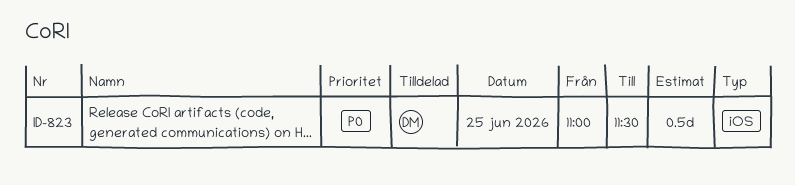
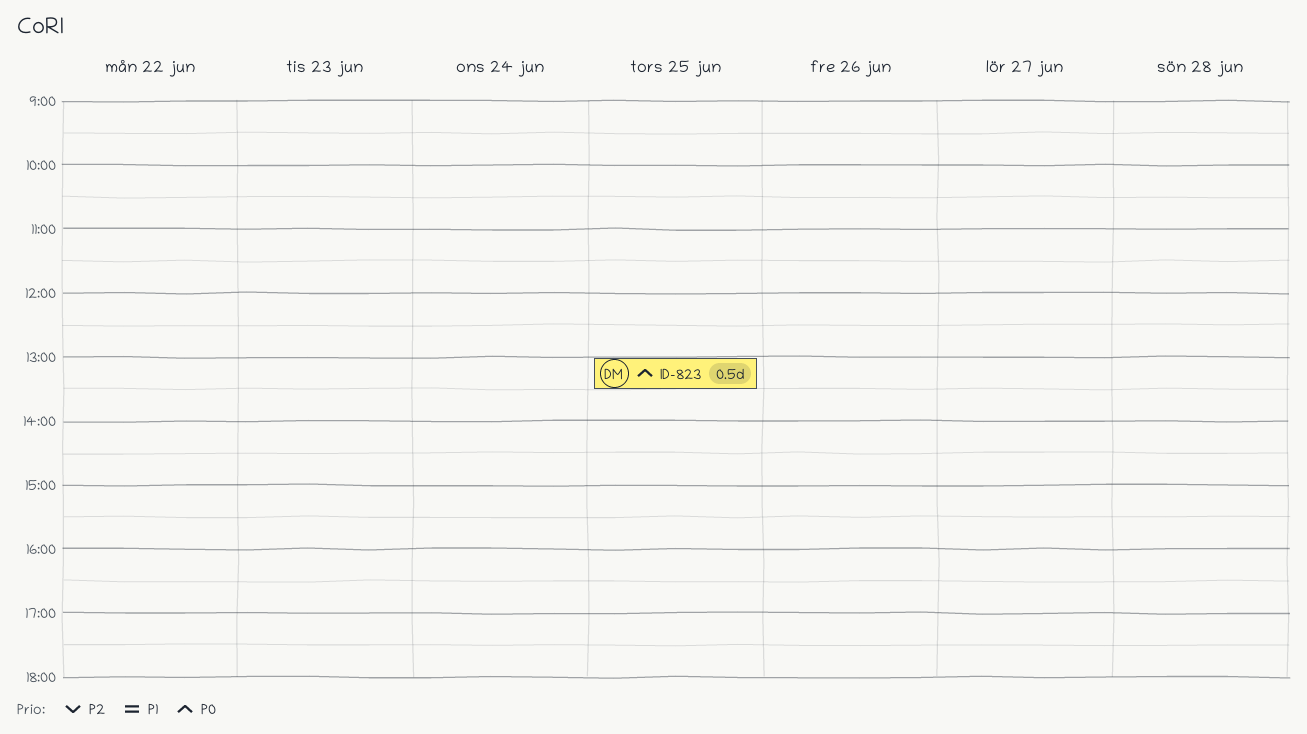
ID-823, begins: 11:00 -> 13:00
ID-823, ends: 11:30 -> 13:30

